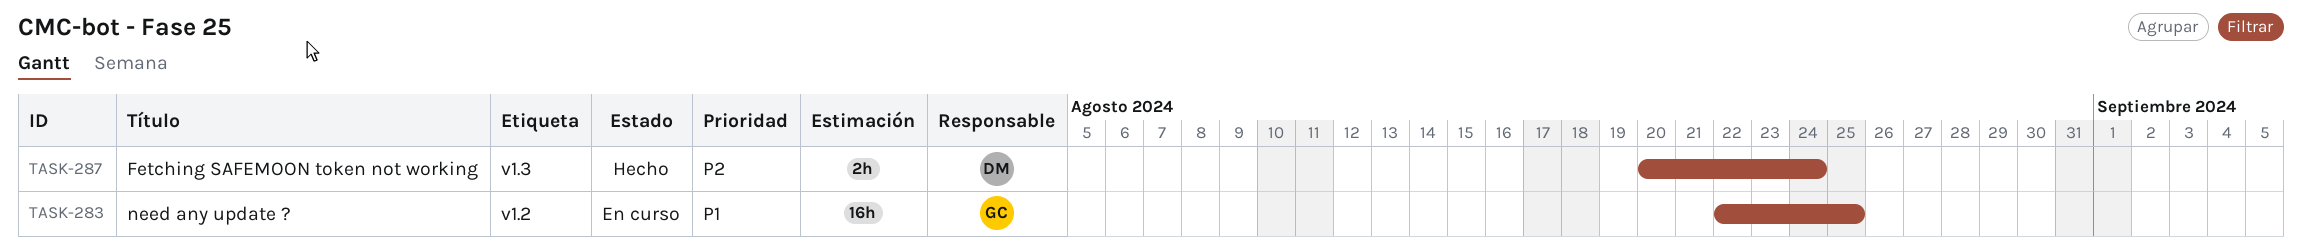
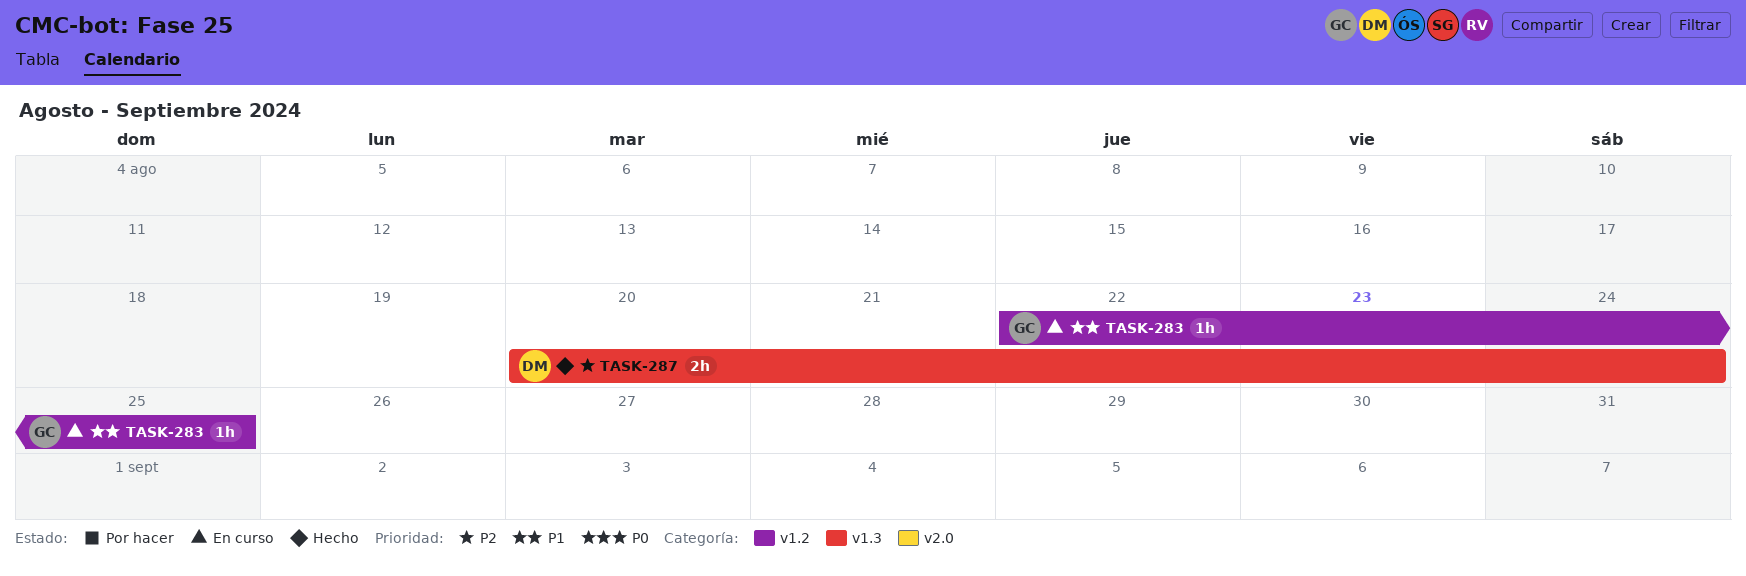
TASK-283, estimate: 16h -> 1h

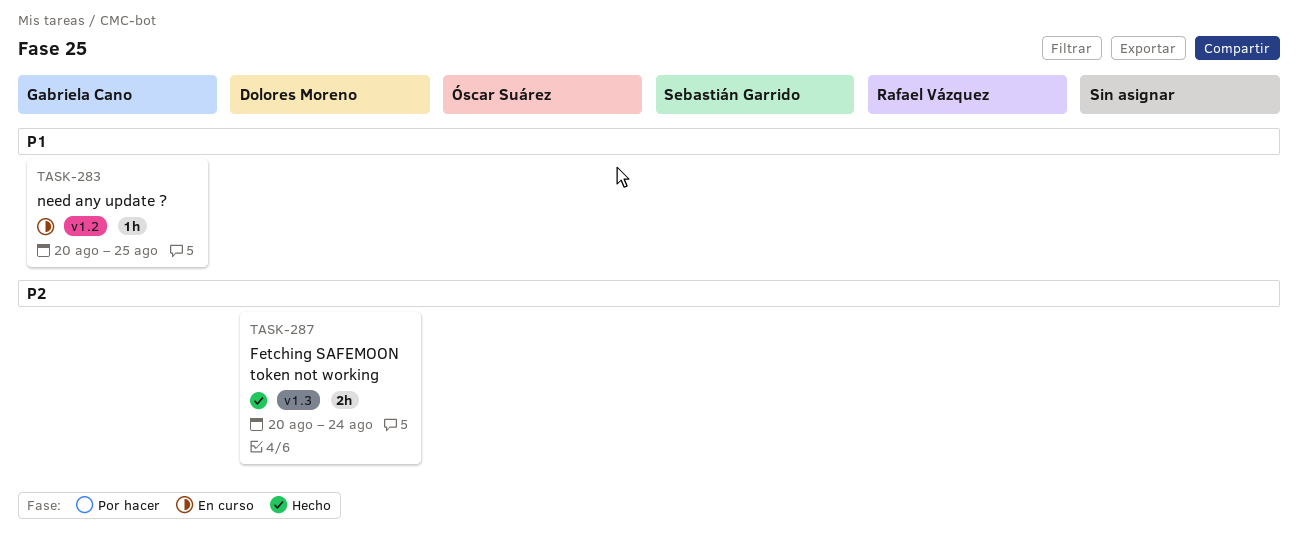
TASK-283, start: Aug 22 -> Aug 20

